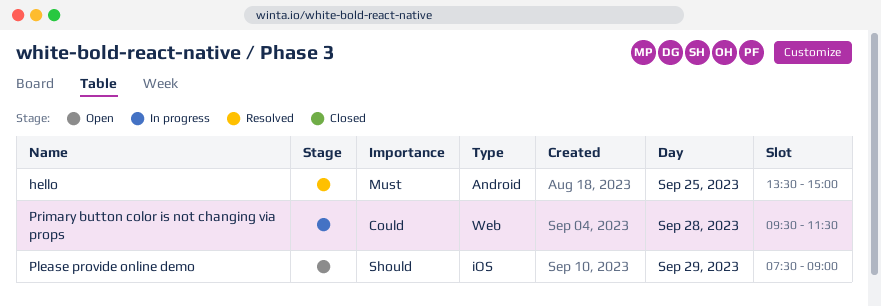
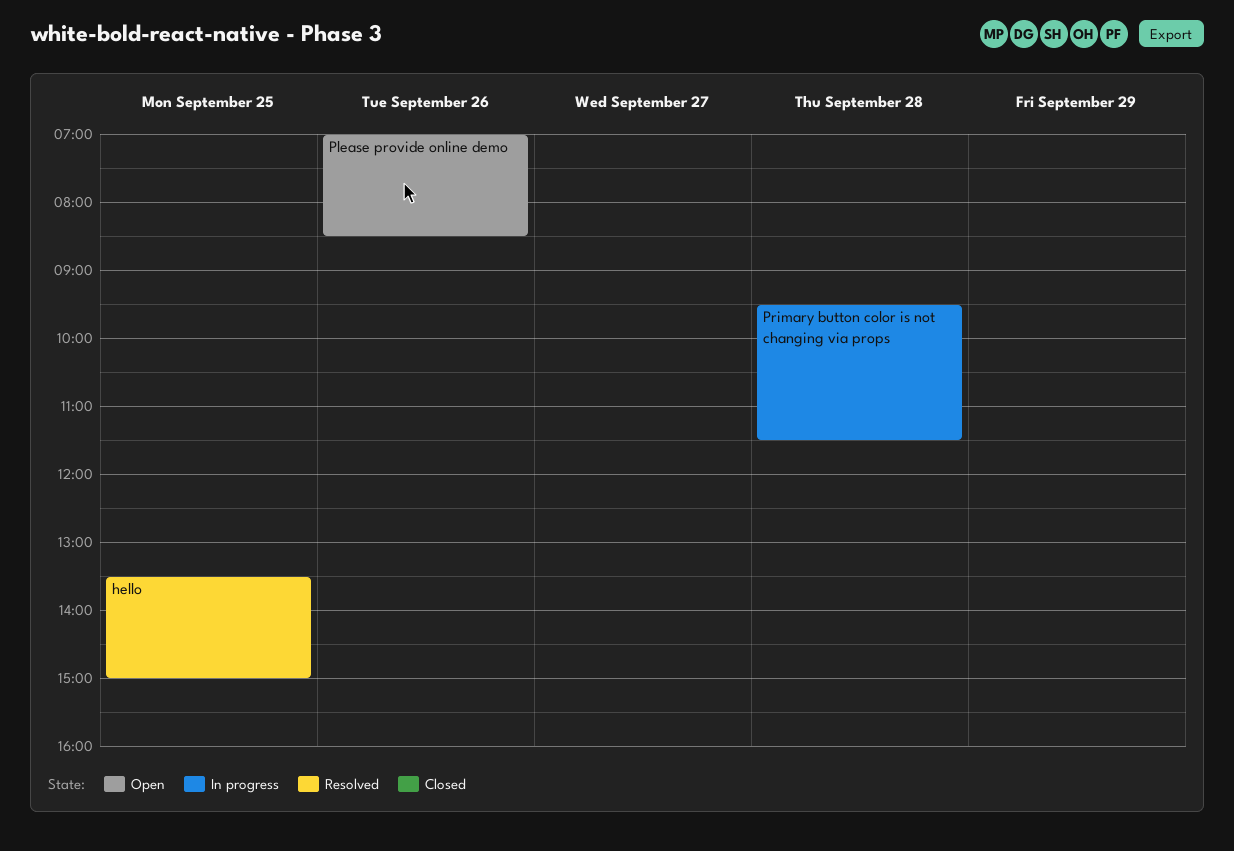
Please provide online demo, day: Sep 29 -> Sep 26
Please provide online demo, begins: 07:30 -> 07:00
Please provide online demo, ends: 09:00 -> 08:30

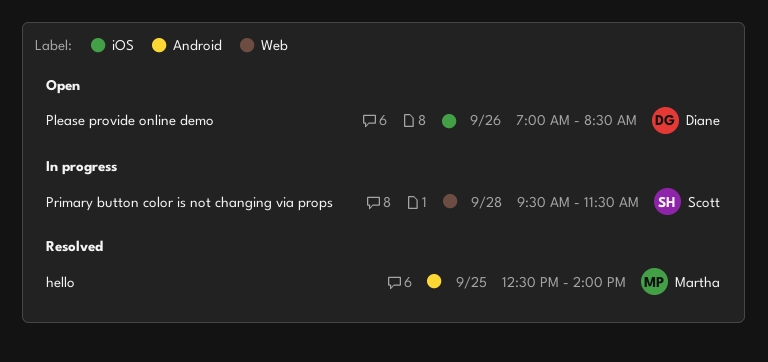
hello, begins: 13:30 -> 12:30
hello, ends: 15:00 -> 14:00

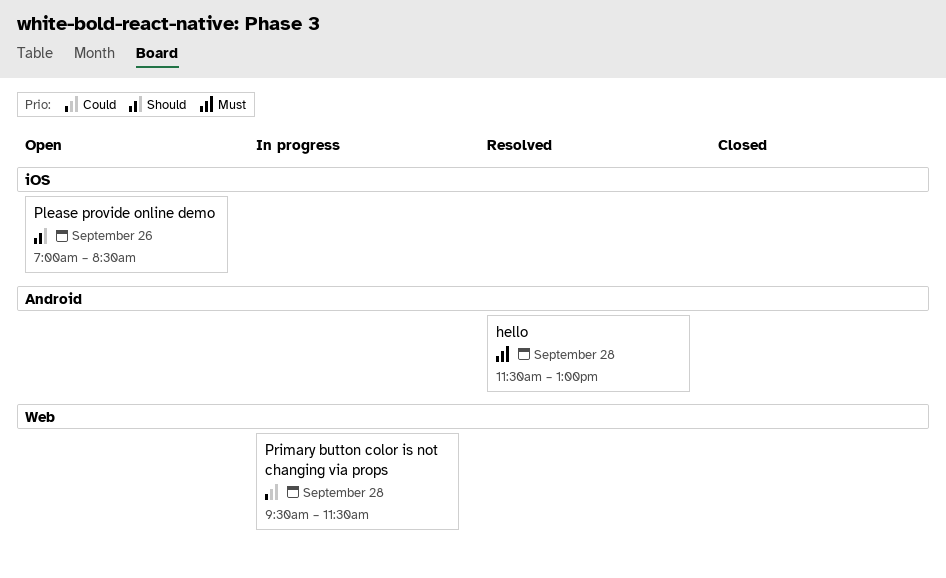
hello, day: Sep 25 -> Sep 28
hello, begins: 12:30 -> 11:30
hello, ends: 14:00 -> 13:00

